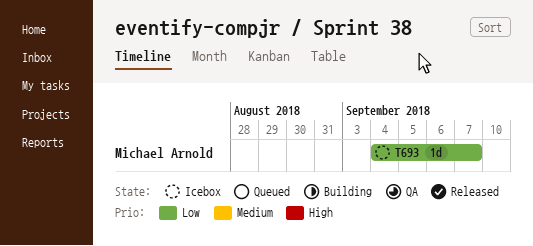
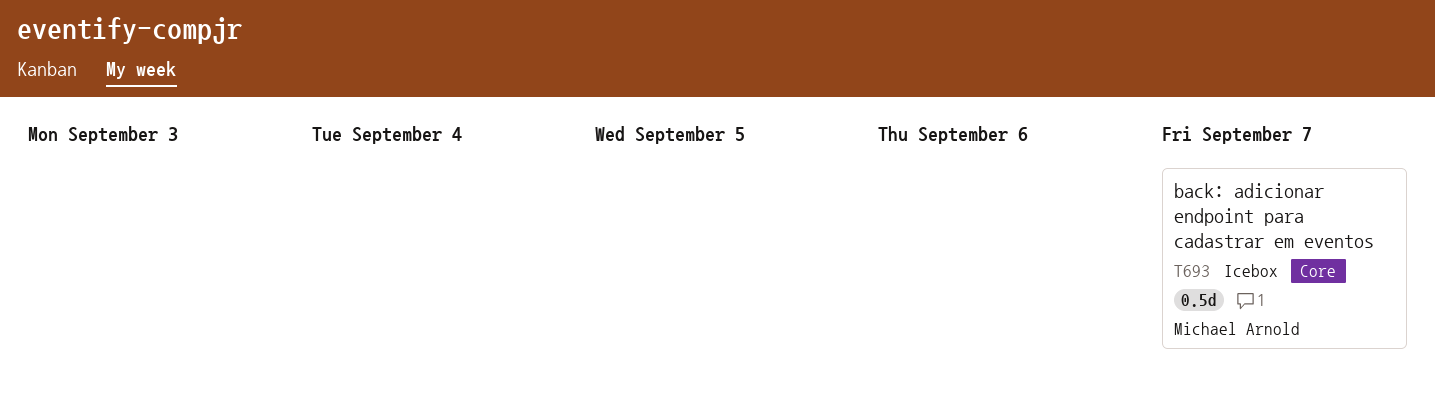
T693, estimate: 1d -> 0.5d

